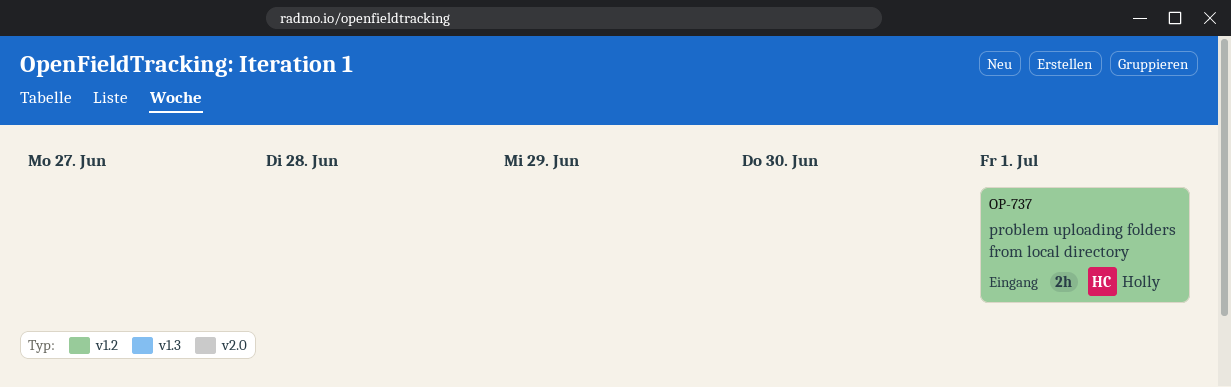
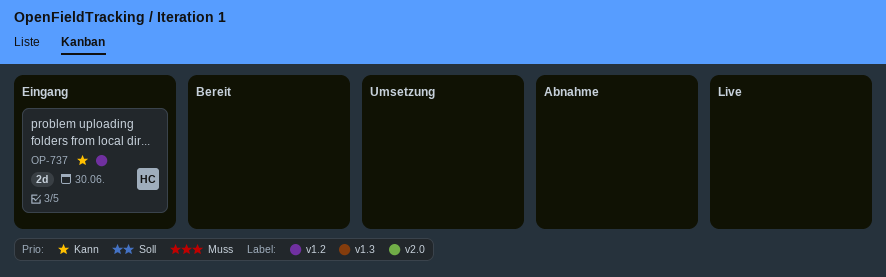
OP-737, estimate: 2h -> 2d
OP-737, due: Jul 1 -> Jun 30

